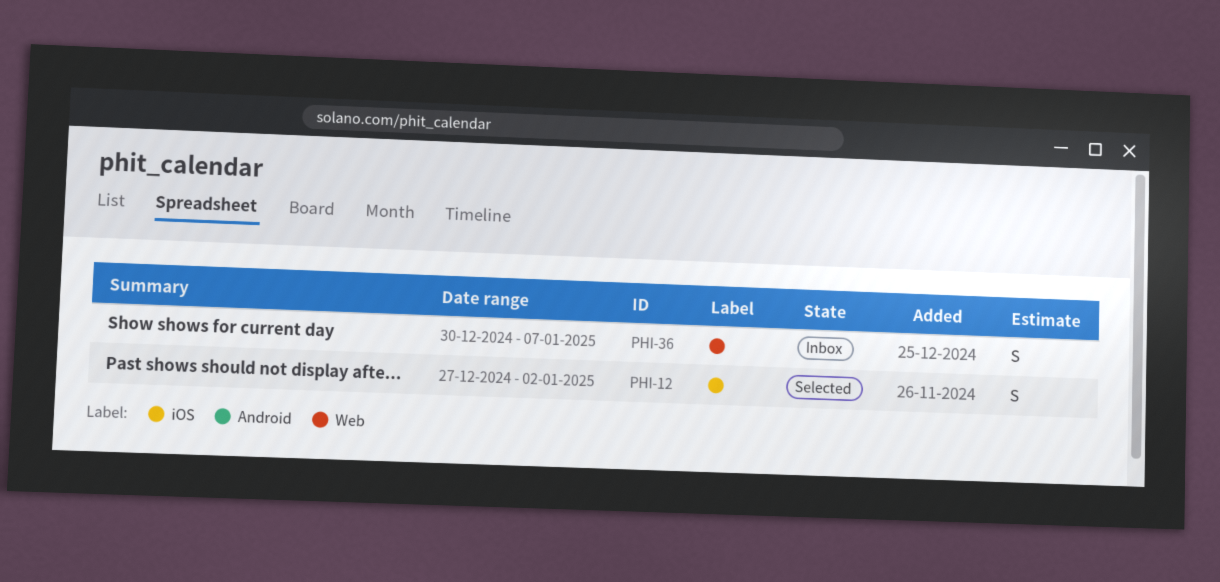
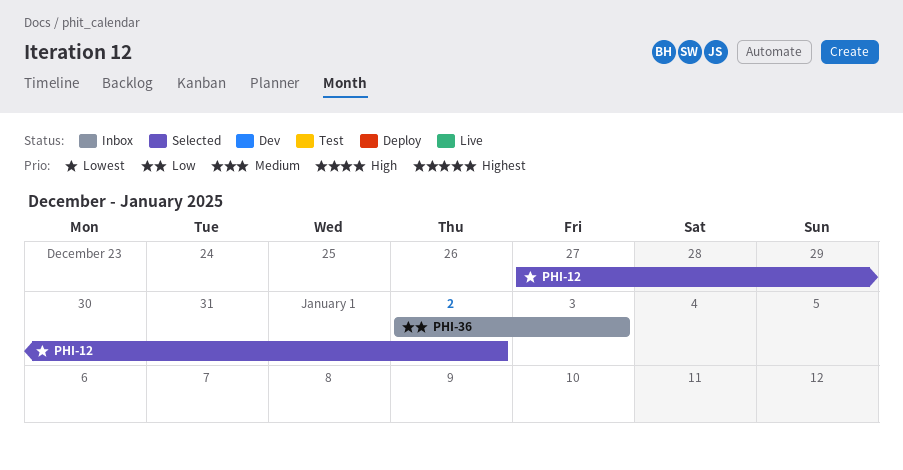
PHI-36, start: Dec 30 -> Jan 2
PHI-36, due: Jan 7 -> Jan 3

